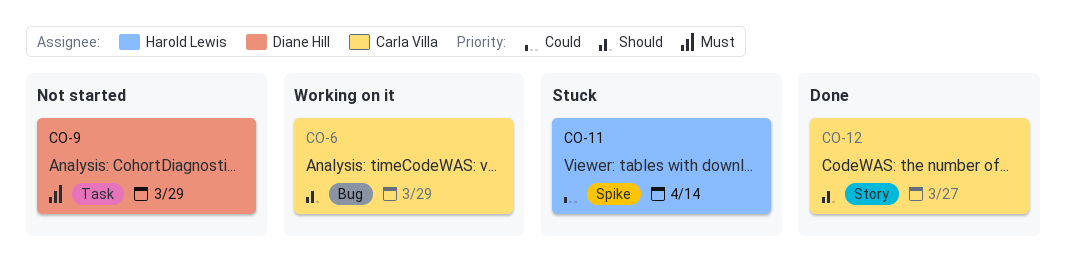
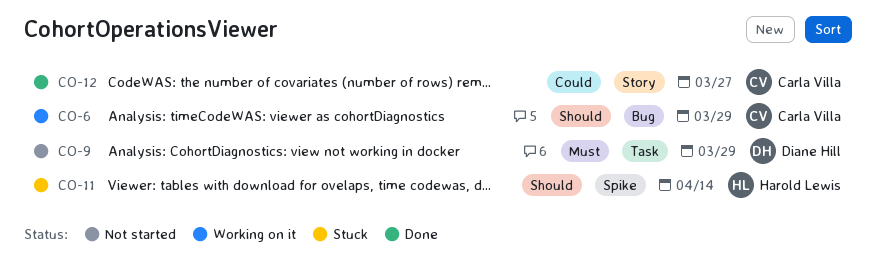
CO-11, priority: Could -> Should
CO-12, priority: Should -> Could

